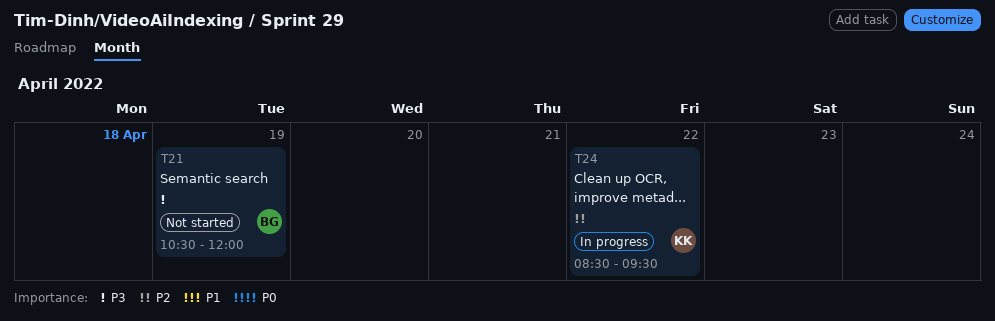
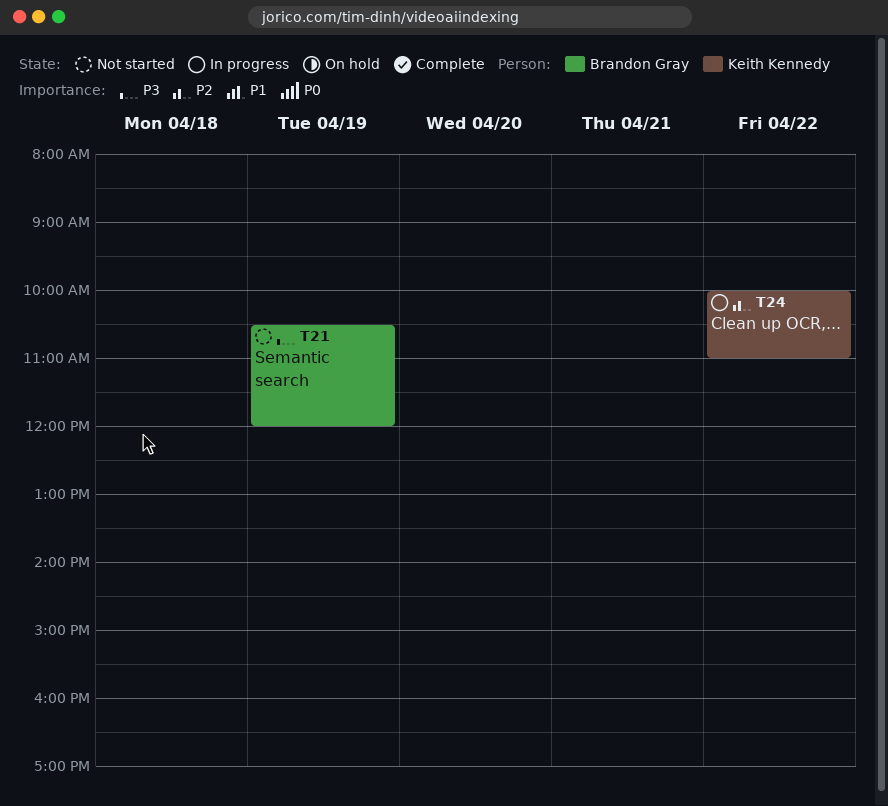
T24, begins: 08:30 -> 10:00
T24, ends: 09:30 -> 11:00

